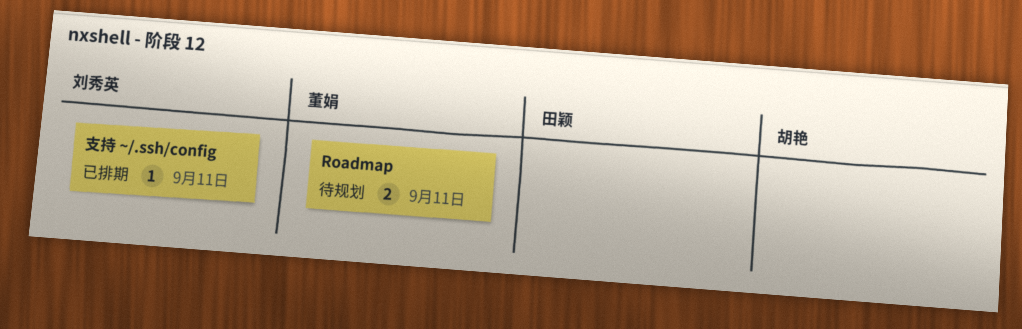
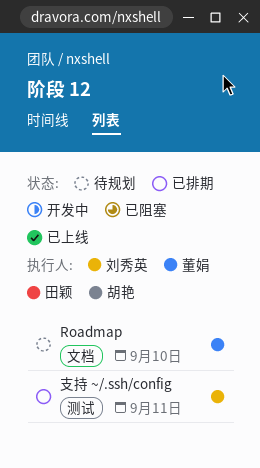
Roadmap, due: Sep 11 -> Sep 10

